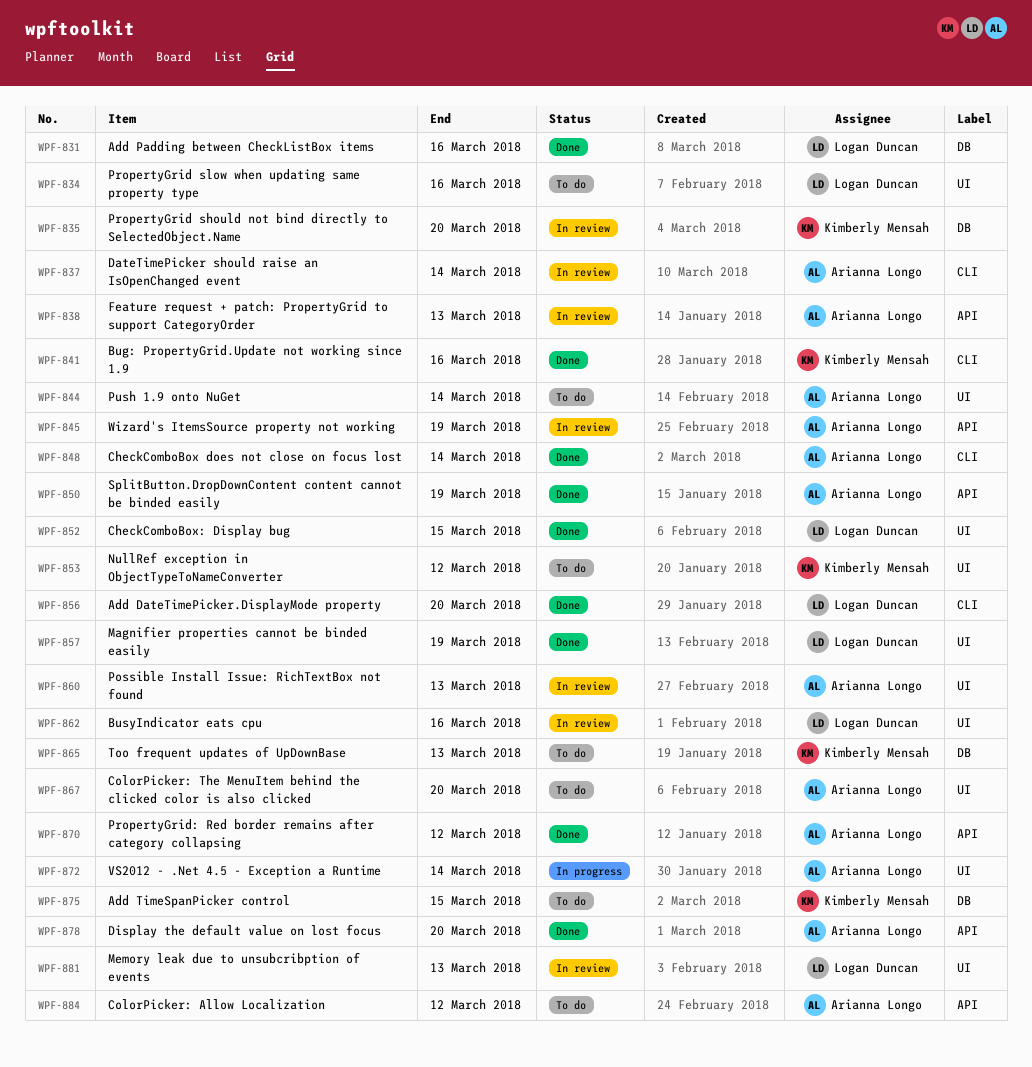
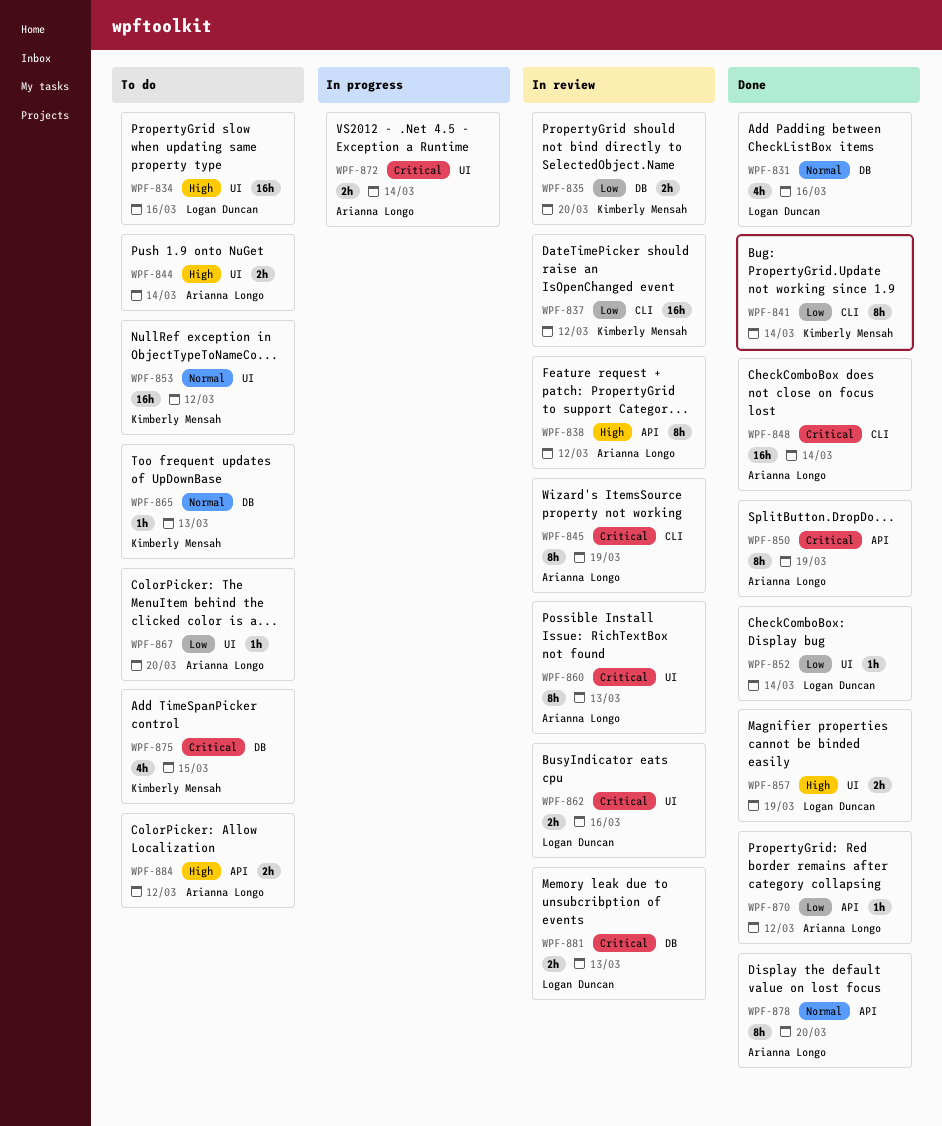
WPF-837, owner: Arianna Longo -> Kimberly Mensah
WPF-837, due: Mar 14 -> Mar 12
WPF-838, due: Mar 13 -> Mar 12
WPF-841, due: Mar 16 -> Mar 14
WPF-845, label: API -> CLI
WPF-852, due: Mar 15 -> Mar 14
WPF-856: present -> none
WPF-881, label: UI -> DB

